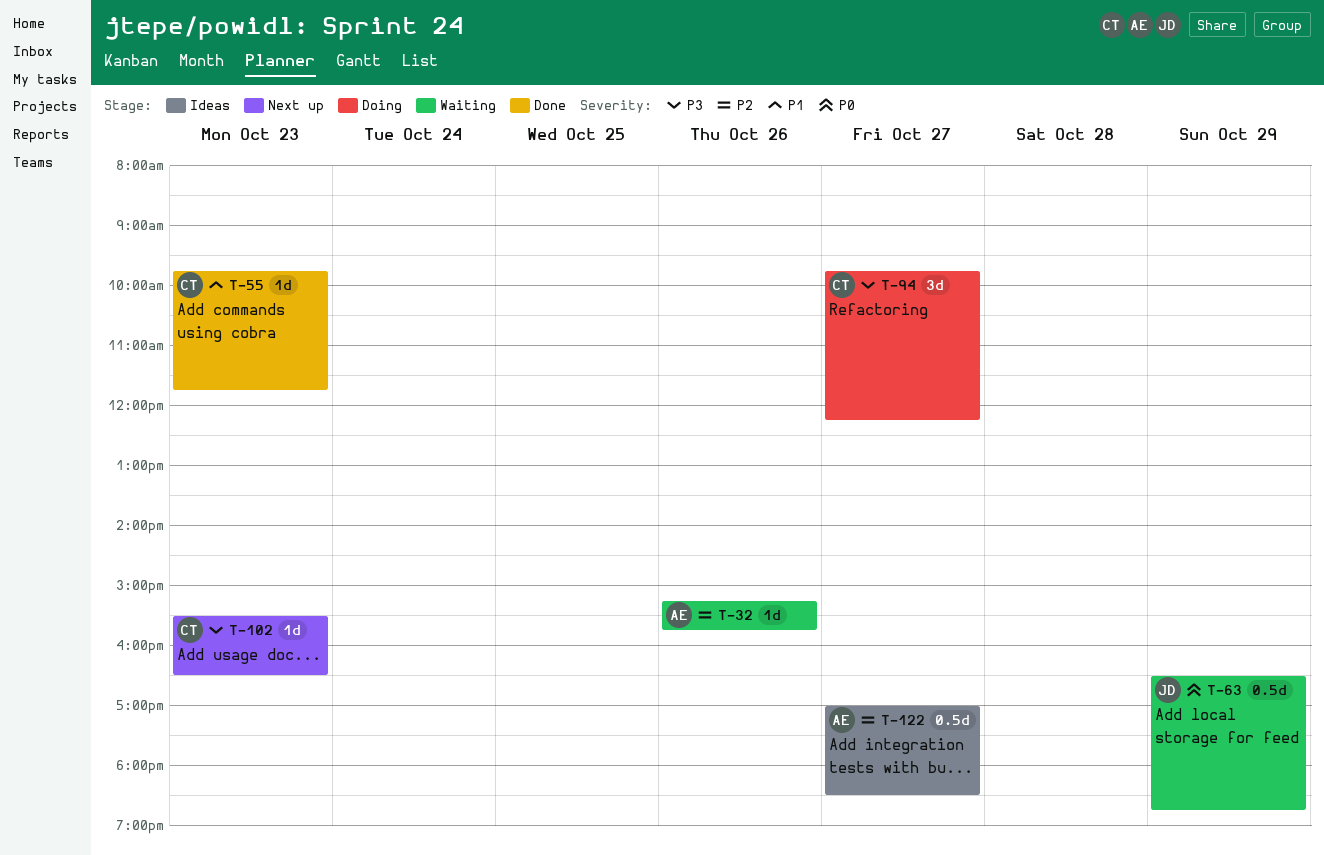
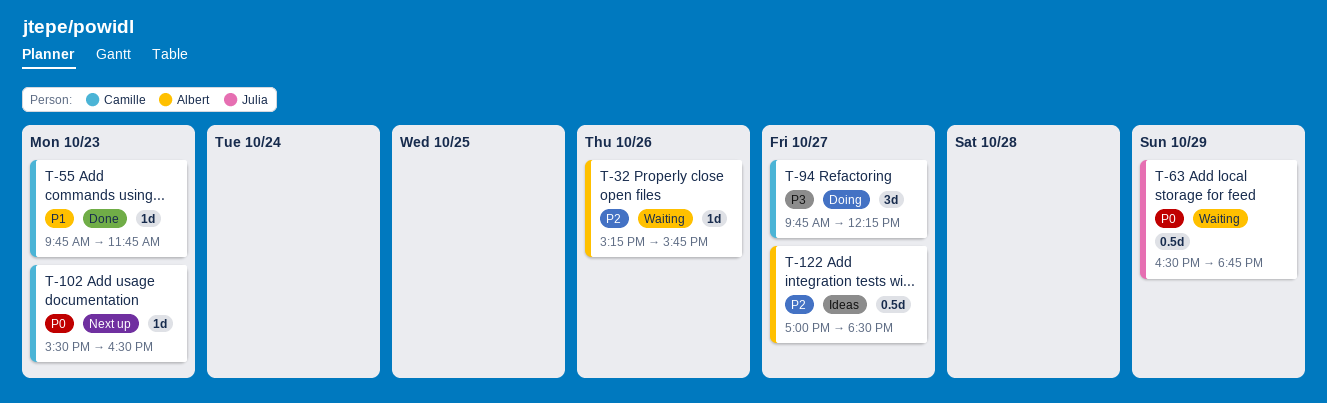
T-102, priority: P3 -> P0

